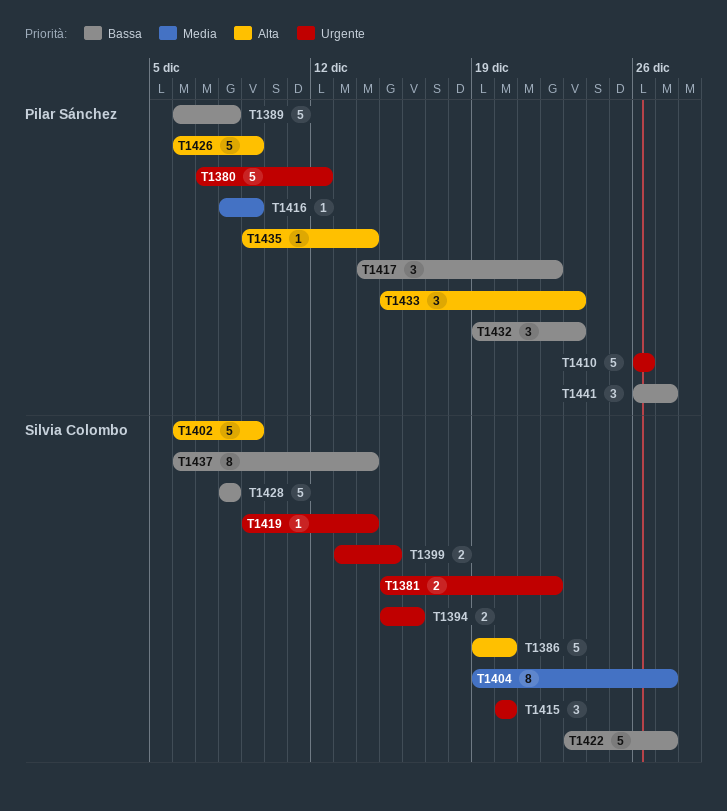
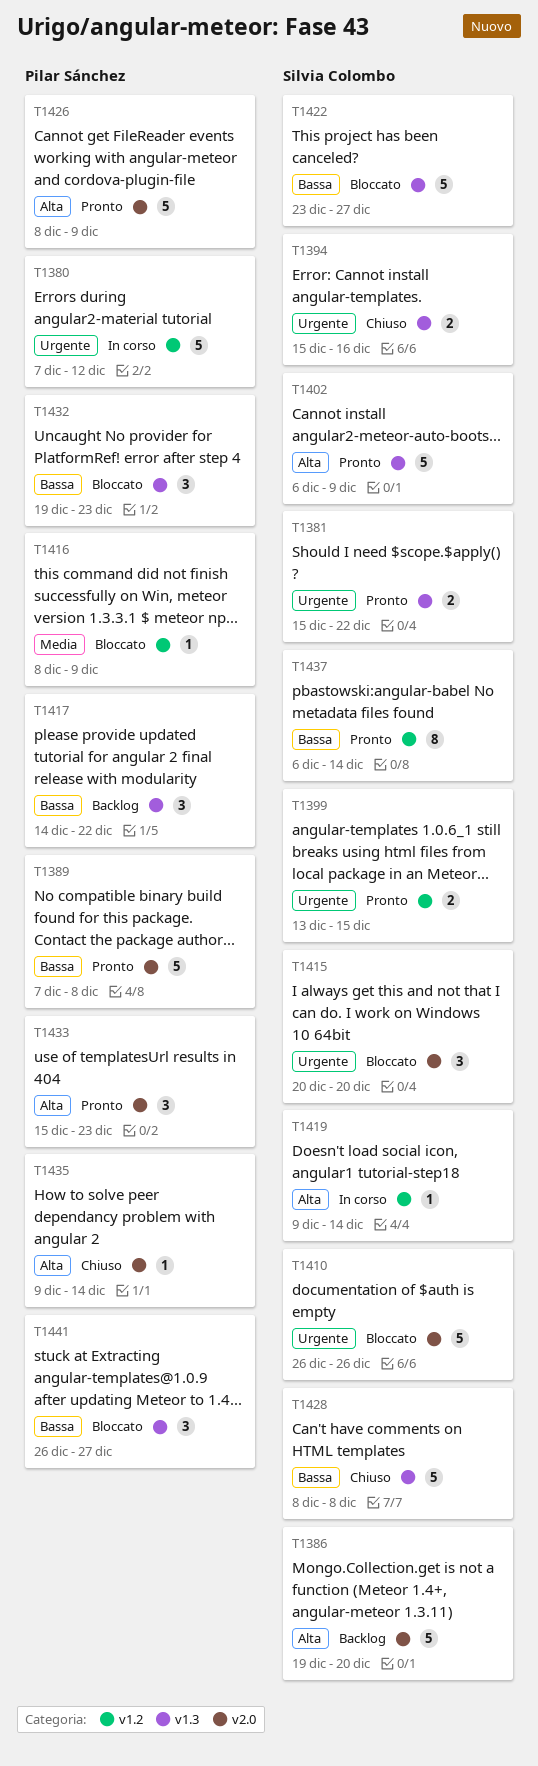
T1389, start: Dec 6 -> Dec 7
T1404: present -> none
T1410, owner: Pilar Sánchez -> Silvia Colombo
T1419, priority: Urgente -> Alta
T1426, start: Dec 6 -> Dec 8

